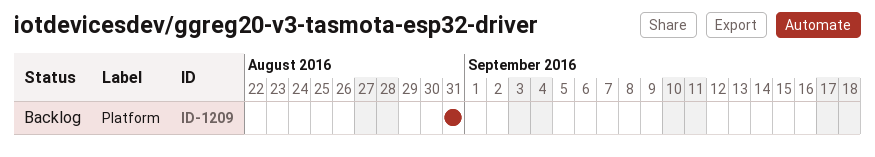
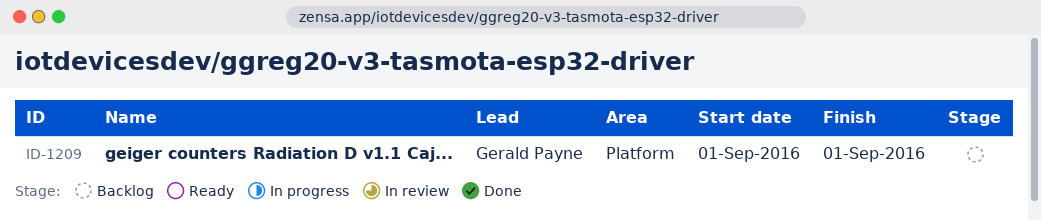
ID-1209, start: Aug 31 -> Sep 1
ID-1209, due: Aug 31 -> Sep 1

